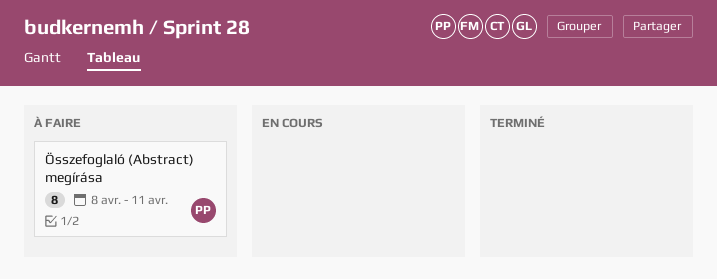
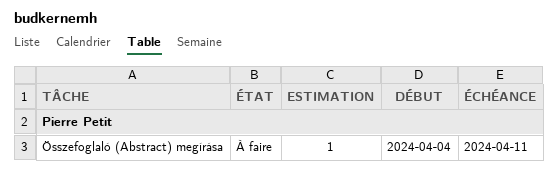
Összefoglaló (Abstract) megírása, estimate: 8 -> 1
Összefoglaló (Abstract) megírása, start: Apr 8 -> Apr 4

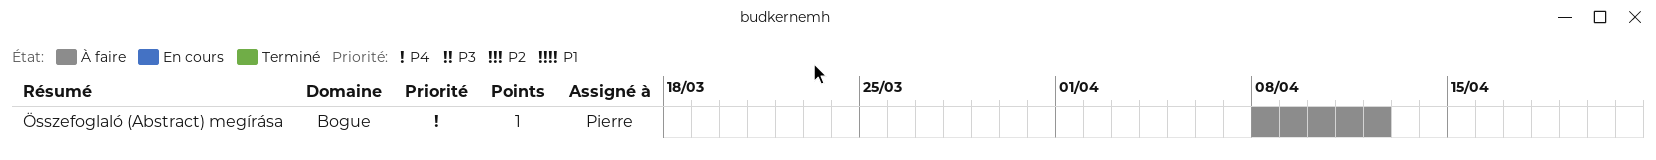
Összefoglaló (Abstract) megírása, start: Apr 4 -> Apr 8
Összefoglaló (Abstract) megírása, due: Apr 11 -> Apr 12

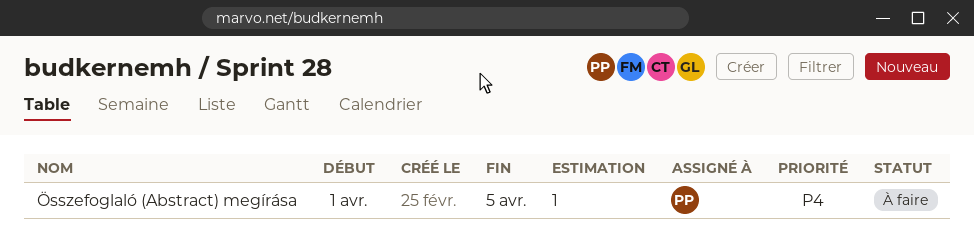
Összefoglaló (Abstract) megírása, start: Apr 8 -> Apr 1
Összefoglaló (Abstract) megírása, due: Apr 12 -> Apr 5

